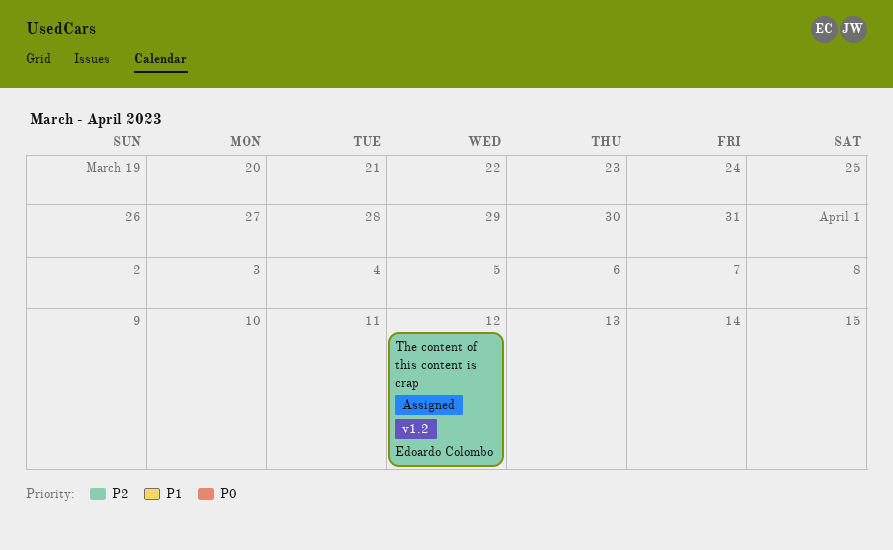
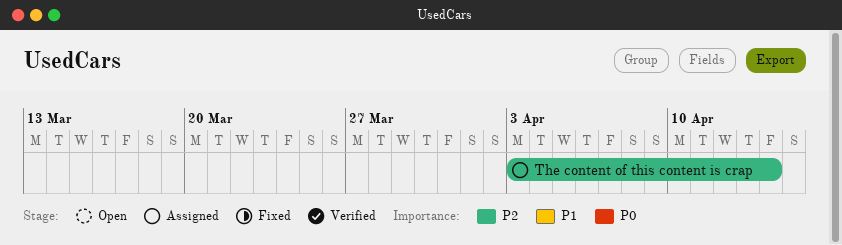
The content of this content is crap, due: Apr 12 -> Apr 14

